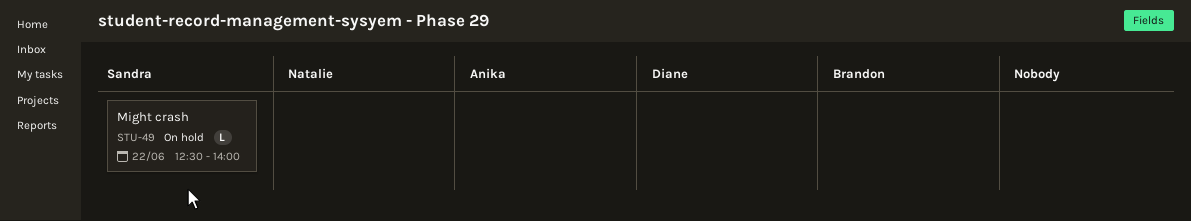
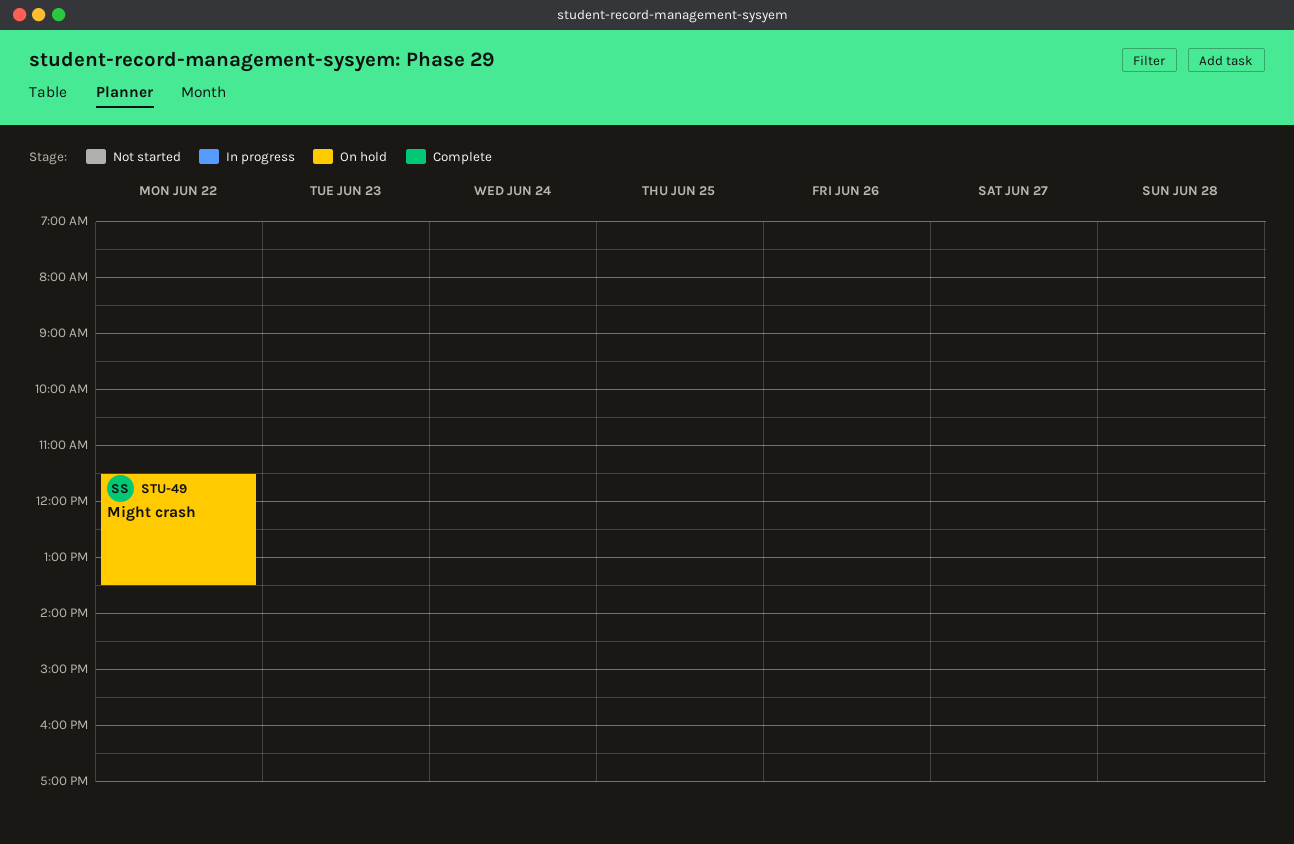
STU-49, begins: 12:30 -> 11:30
STU-49, ends: 14:00 -> 13:30

